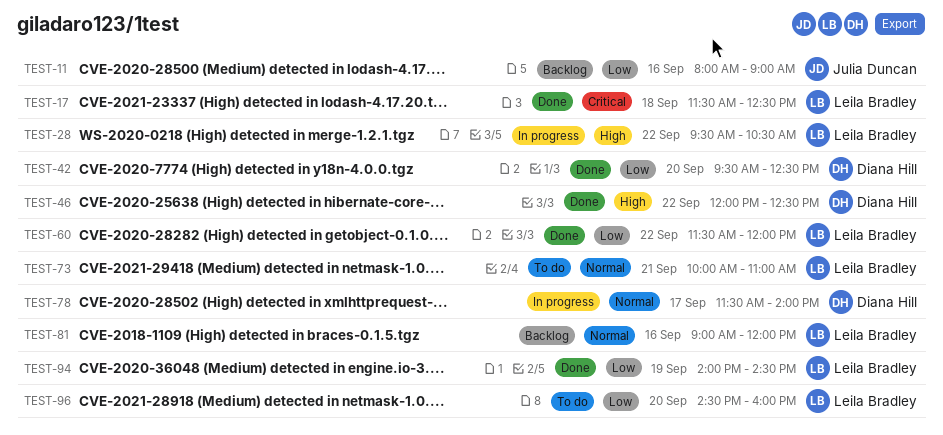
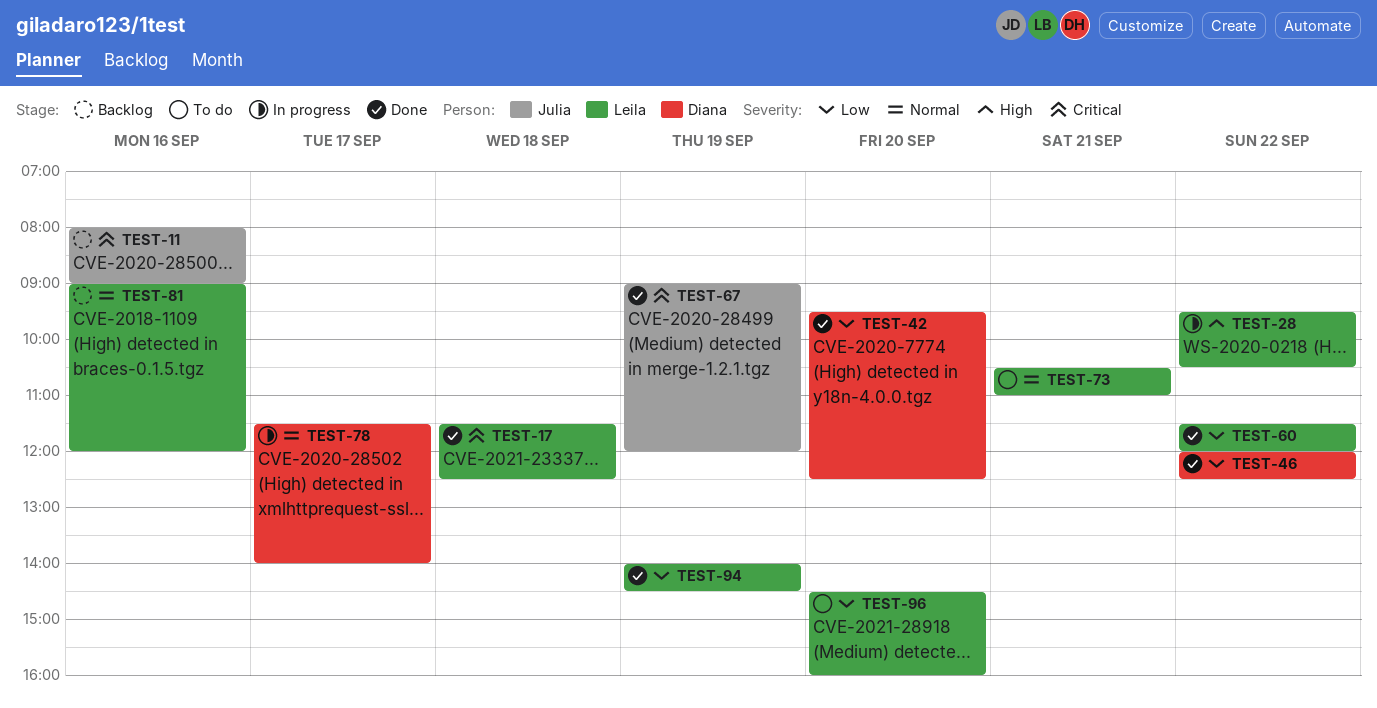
TEST-11, priority: Low -> Critical
TEST-46, priority: High -> Low
TEST-67: none -> present
TEST-73, begins: 10:00 -> 10:30

